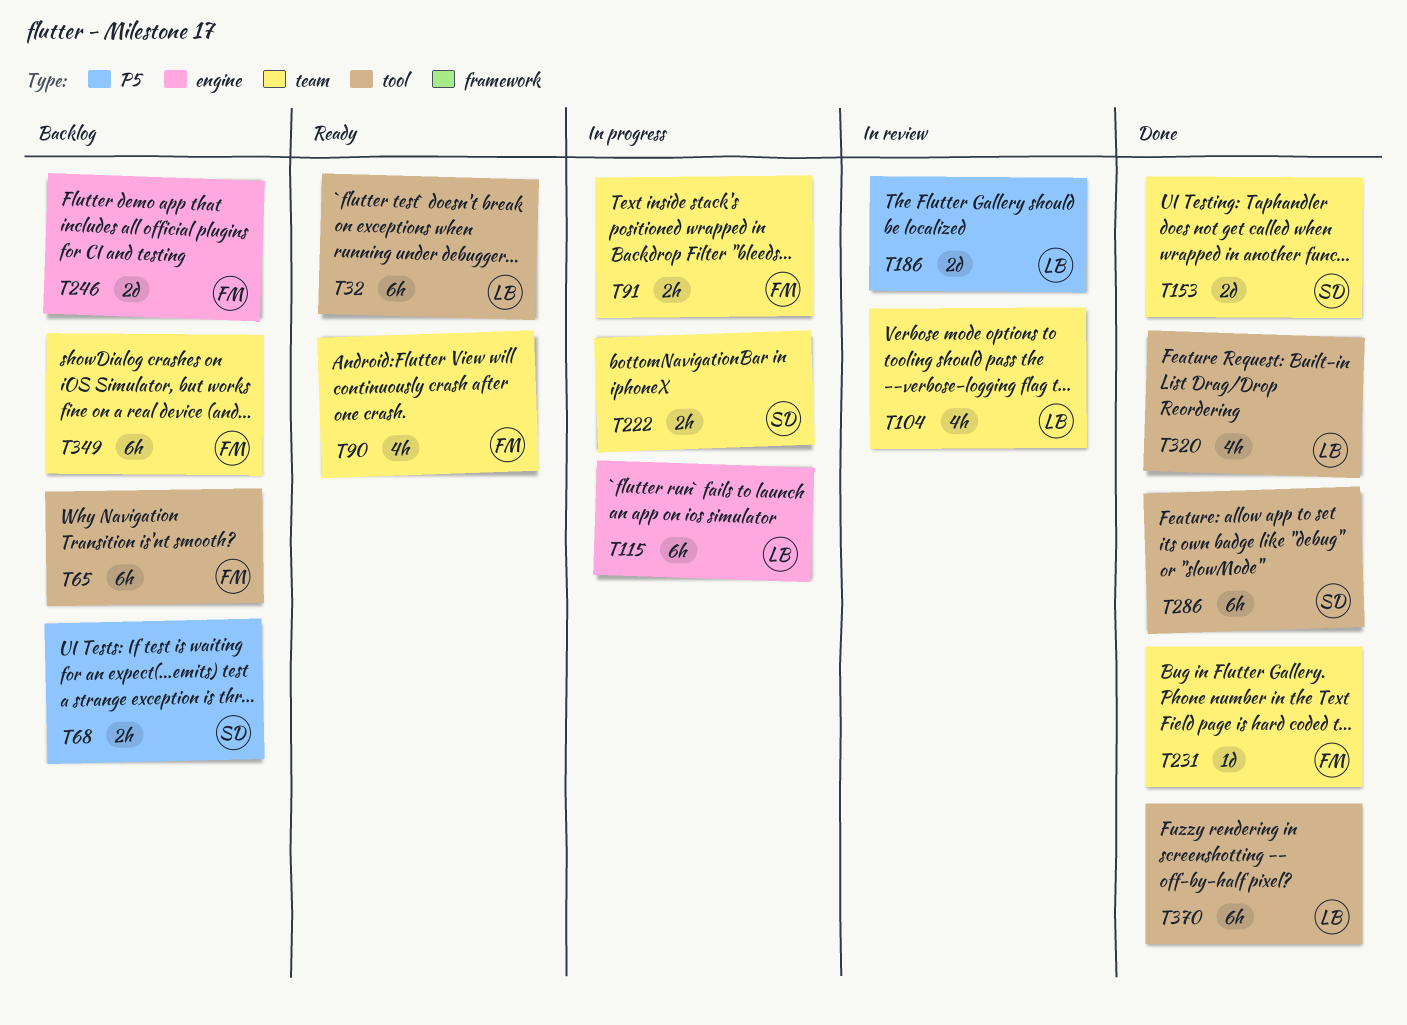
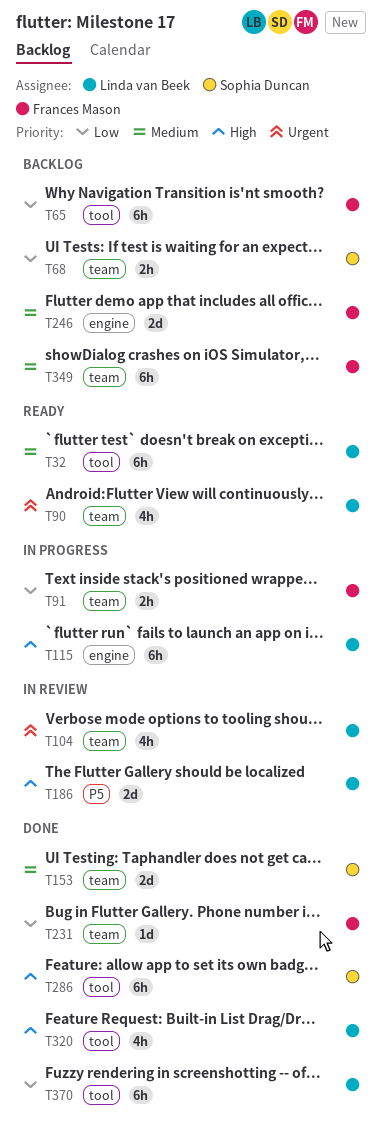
T68, label: P5 -> team
T90, owner: Frances Mason -> Linda van Beek
T222: present -> none

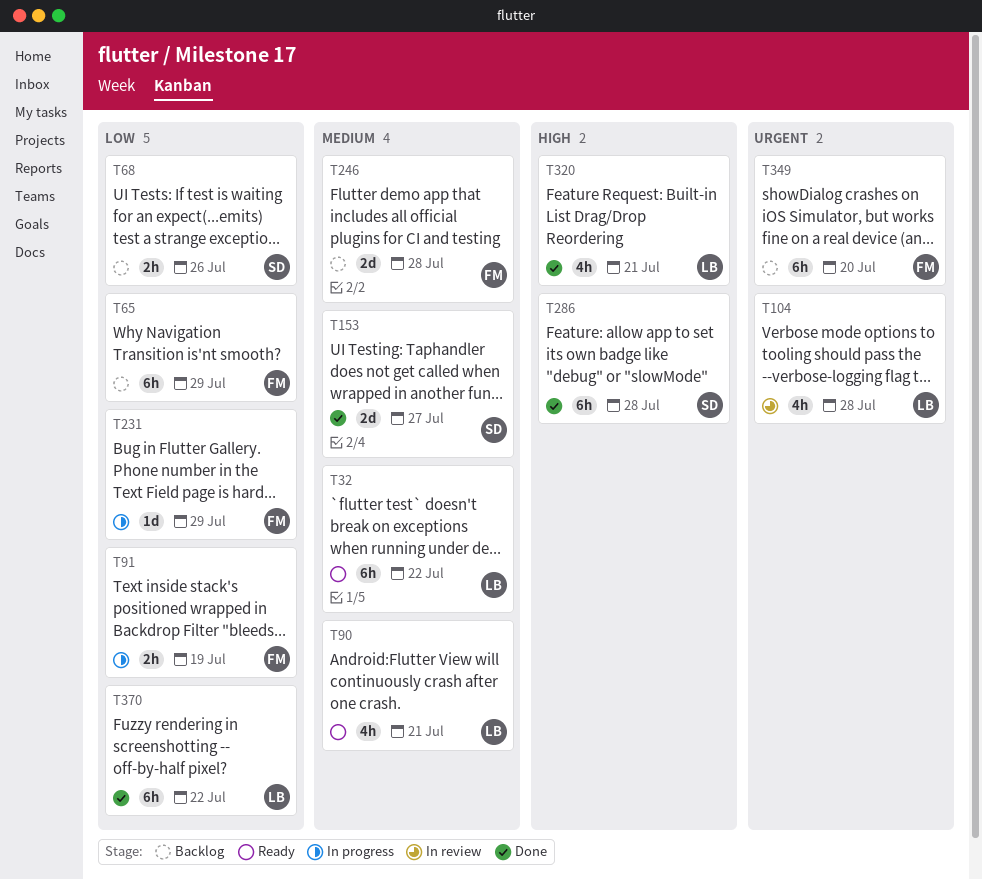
T90, priority: Urgent -> Medium
T115: present -> none
T186: present -> none
T231, status: Done -> In progress
T349, priority: Medium -> Urgent

